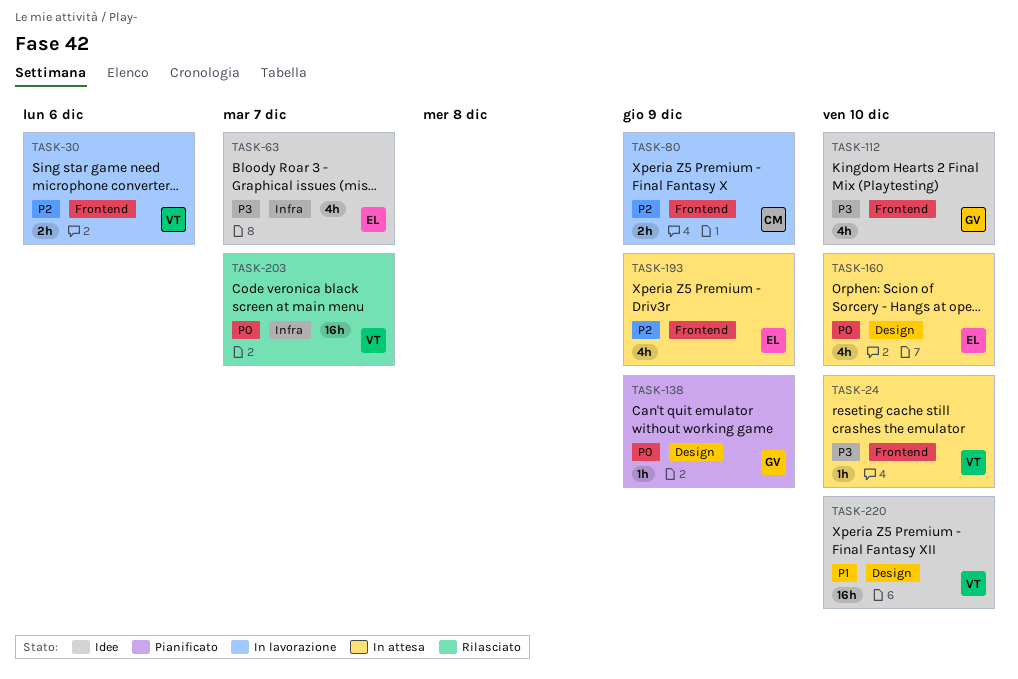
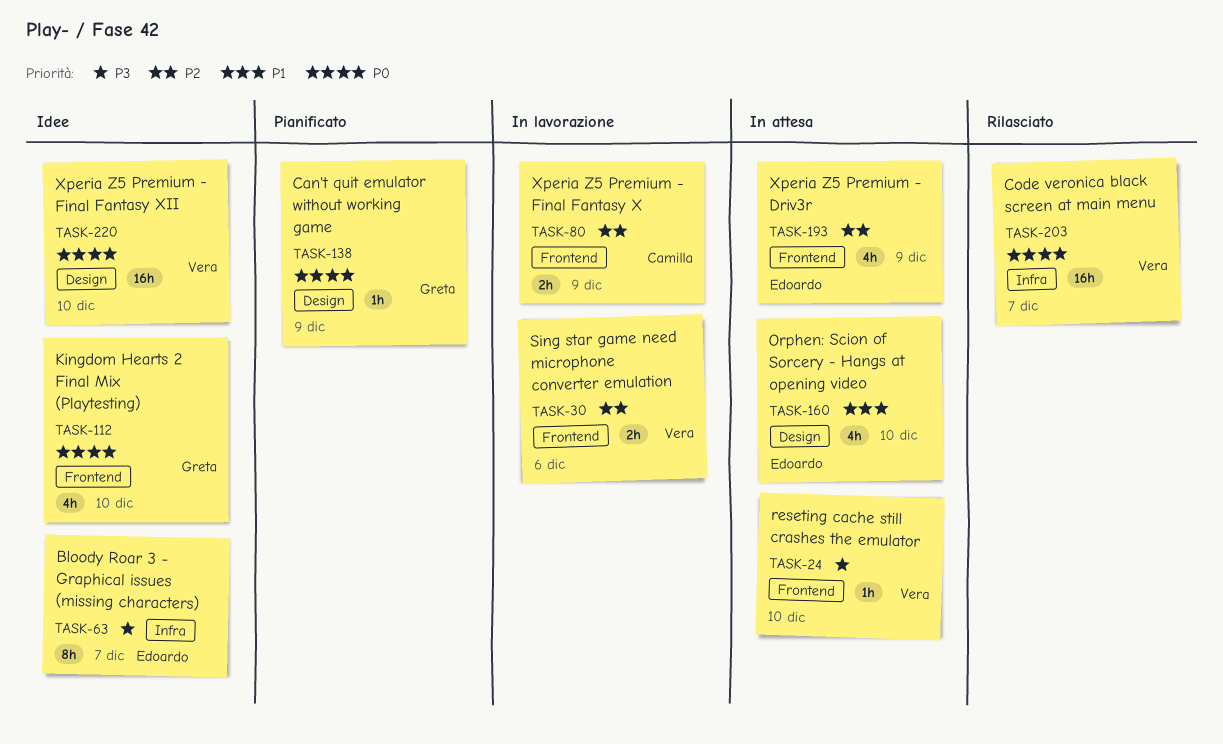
TASK-63, estimate: 4h -> 8h
TASK-112, priority: P3 -> P0
TASK-160, priority: P0 -> P1
TASK-220, priority: P1 -> P0

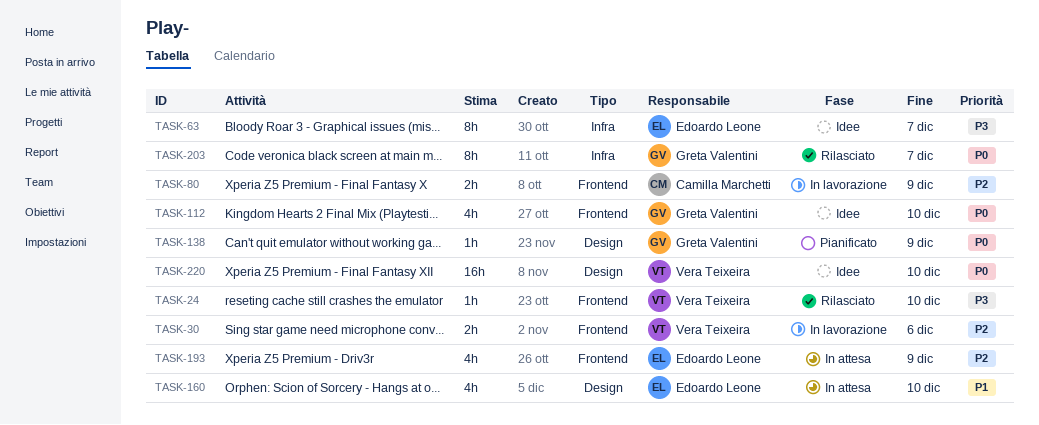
TASK-24, status: In attesa -> Rilasciato
TASK-203, owner: Vera Teixeira -> Greta Valentini
TASK-203, estimate: 16h -> 8h

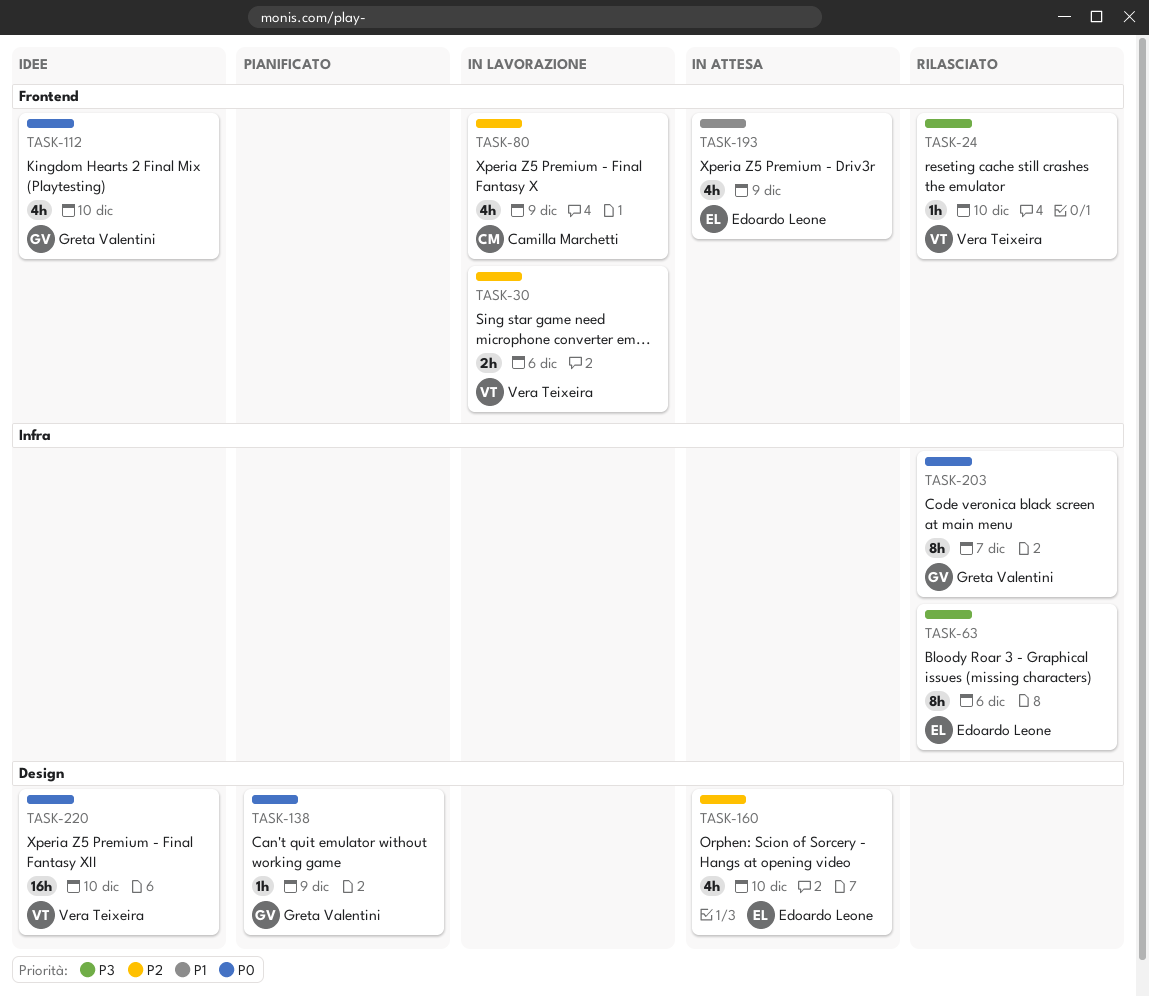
TASK-63, status: Idee -> Rilasciato
TASK-63, due: Dec 7 -> Dec 6
TASK-80, estimate: 2h -> 4h
TASK-160, priority: P1 -> P2
TASK-193, priority: P2 -> P1

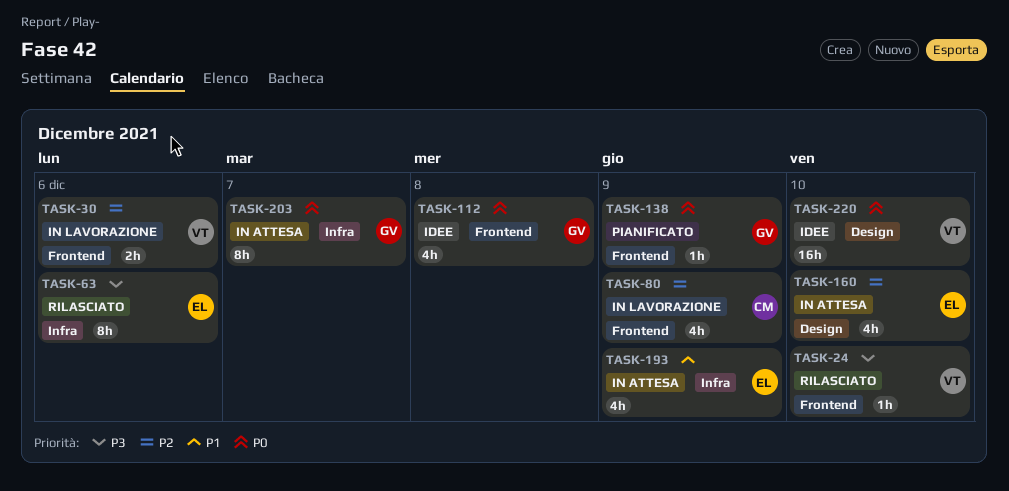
TASK-112, due: Dec 10 -> Dec 8
TASK-138, label: Design -> Frontend
TASK-193, label: Frontend -> Infra
TASK-203, status: Rilasciato -> In attesa

